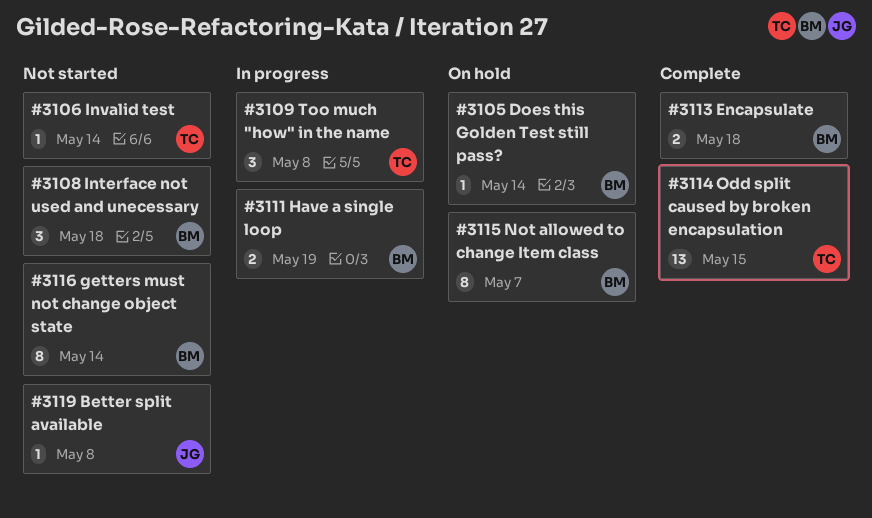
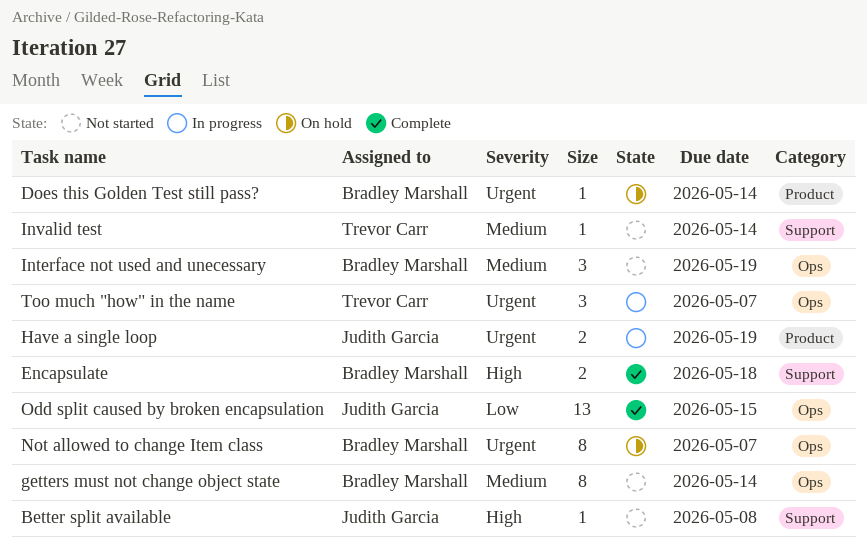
Have a single loop, owner: Bradley Marshall -> Judith Garcia
Interface not used and unecessary, due: May 18 -> May 19
Odd split caused by broken encapsulation, owner: Trevor Carr -> Judith Garcia
Too much "how" in the name, due: May 8 -> May 7

